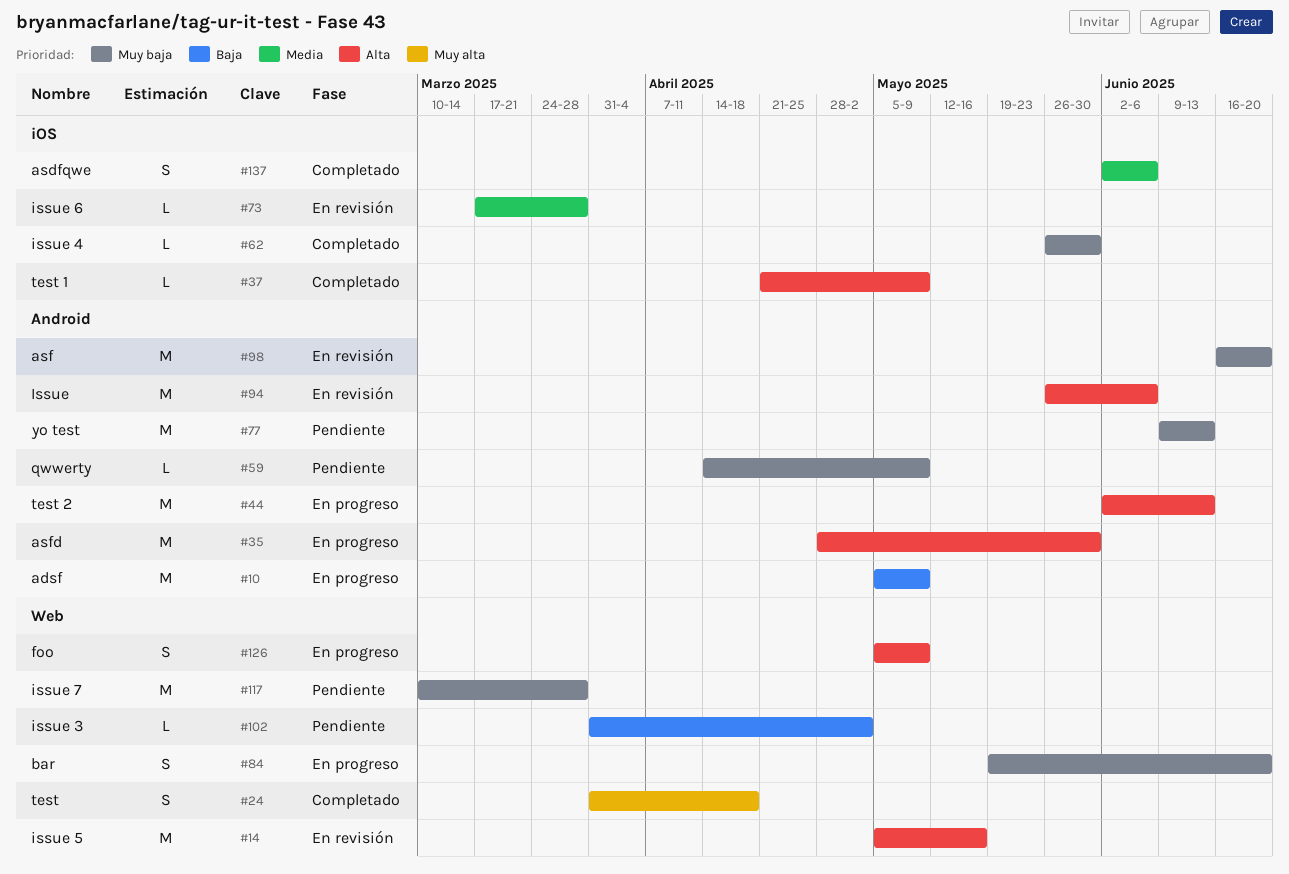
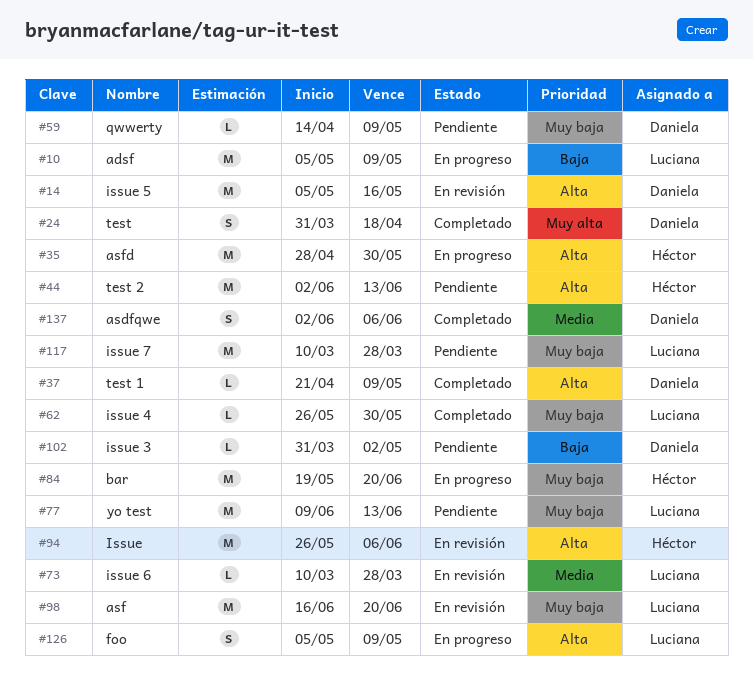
#44, status: En progreso -> Pendiente
#73, start: Mar 17 -> Mar 10
#84, estimate: S -> M

